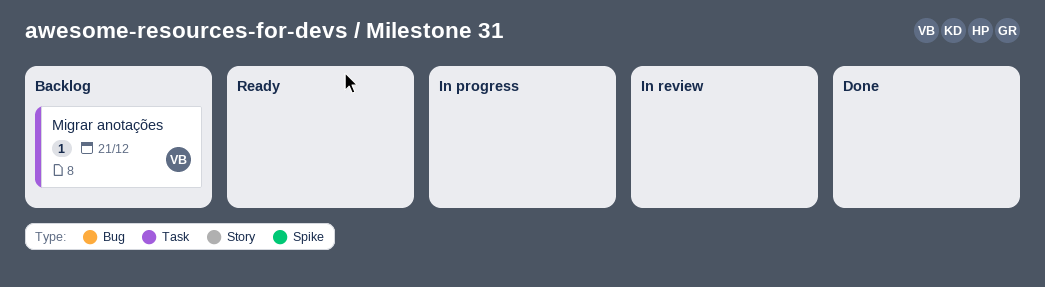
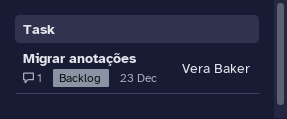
Migrar anotações, due: Dec 21 -> Dec 23

